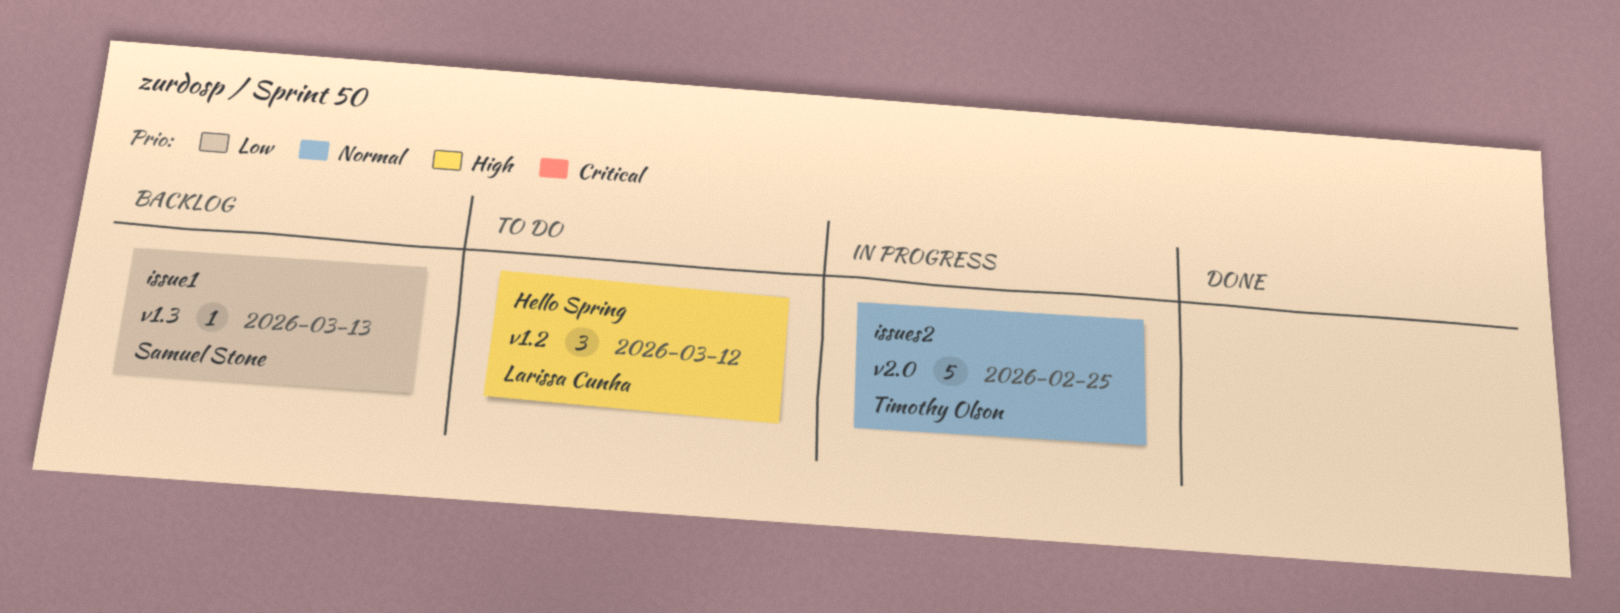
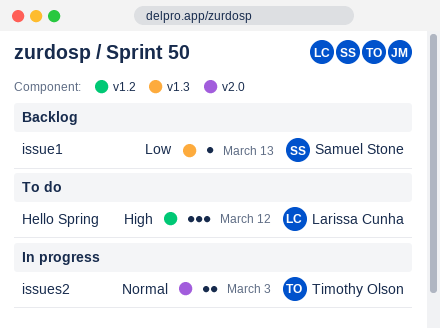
issues2, estimate: 5 -> 2
issues2, due: Feb 25 -> Mar 3

